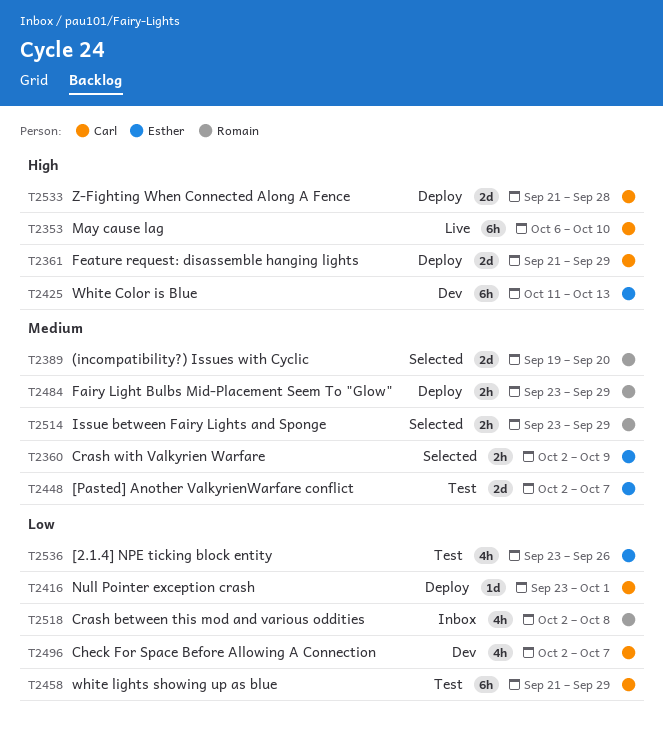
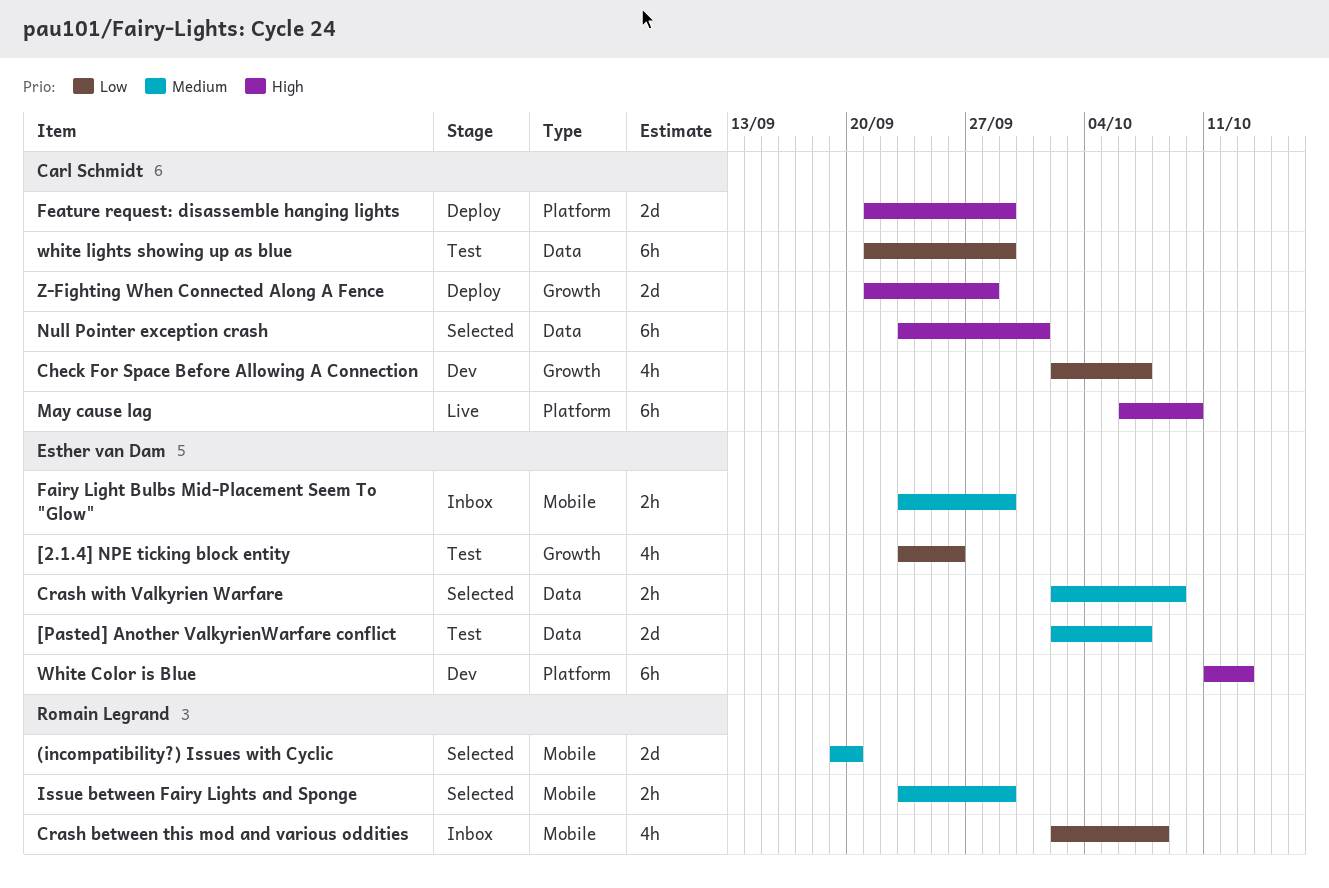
Fairy Light Bulbs Mid-Placement Seem To "Glow", status: Deploy -> Inbox
Fairy Light Bulbs Mid-Placement Seem To "Glow", owner: Romain Legrand -> Esther van Dam
Null Pointer exception crash, status: Deploy -> Selected
Null Pointer exception crash, priority: Low -> High
Null Pointer exception crash, estimate: 1d -> 6h

